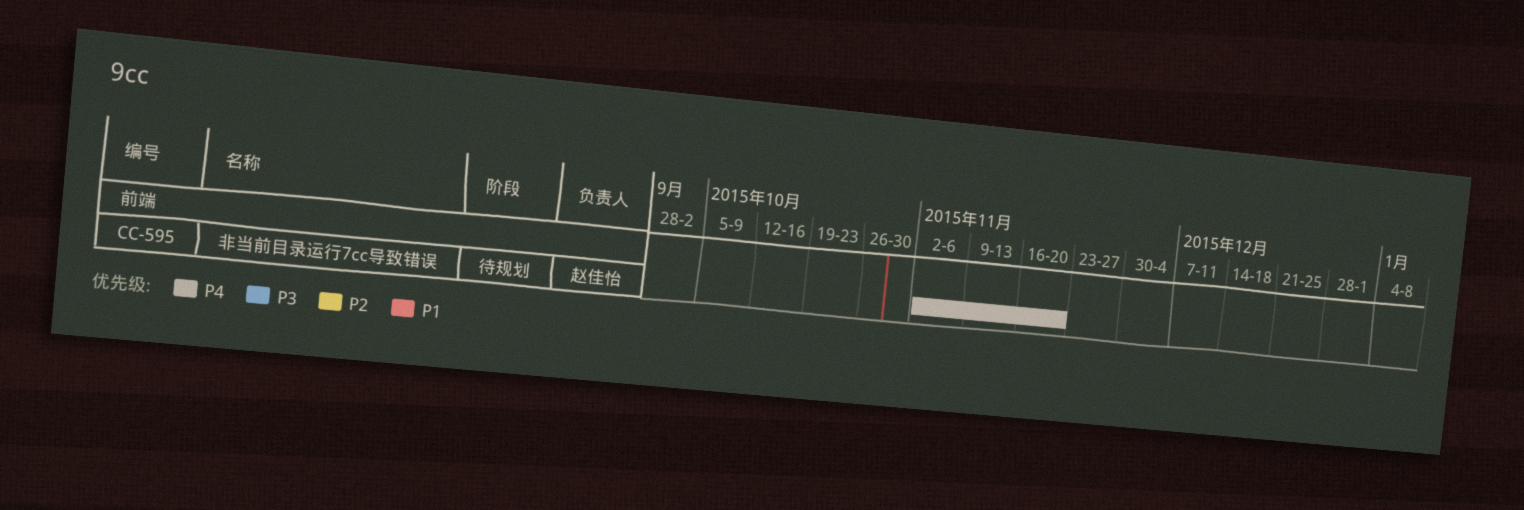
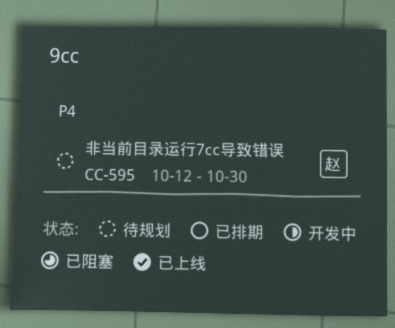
CC-595, start: Nov 2 -> Oct 12
CC-595, due: Nov 20 -> Oct 30

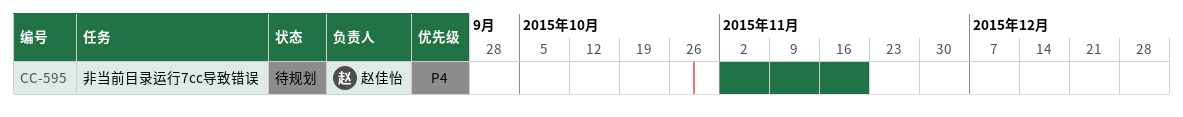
CC-595, start: Oct 12 -> Nov 2
CC-595, due: Oct 30 -> Nov 20

